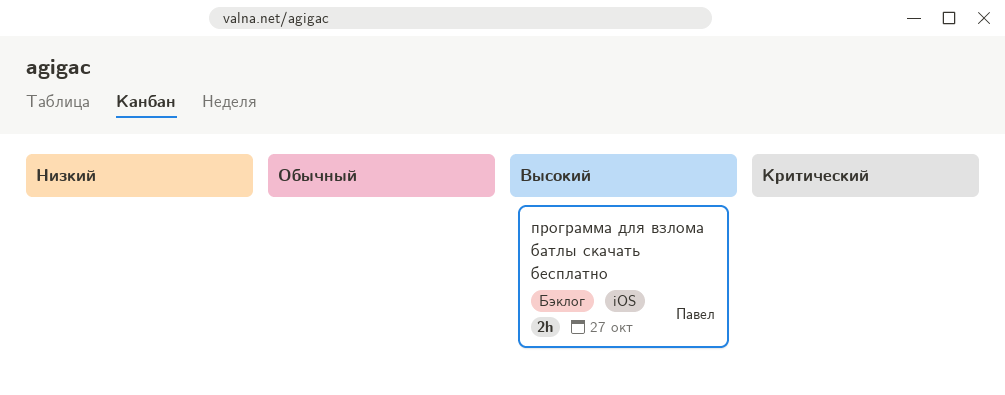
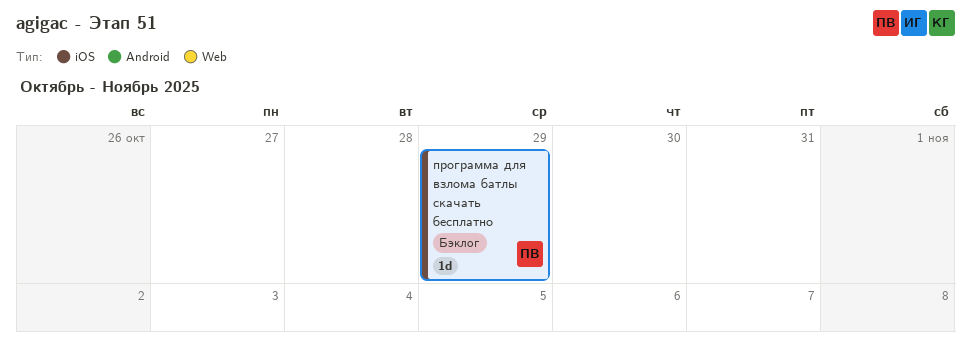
программа для взлома батлы скачать бесплатно, estimate: 2h -> 1d
программа для взлома батлы скачать бесплатно, due: Oct 27 -> Oct 29

